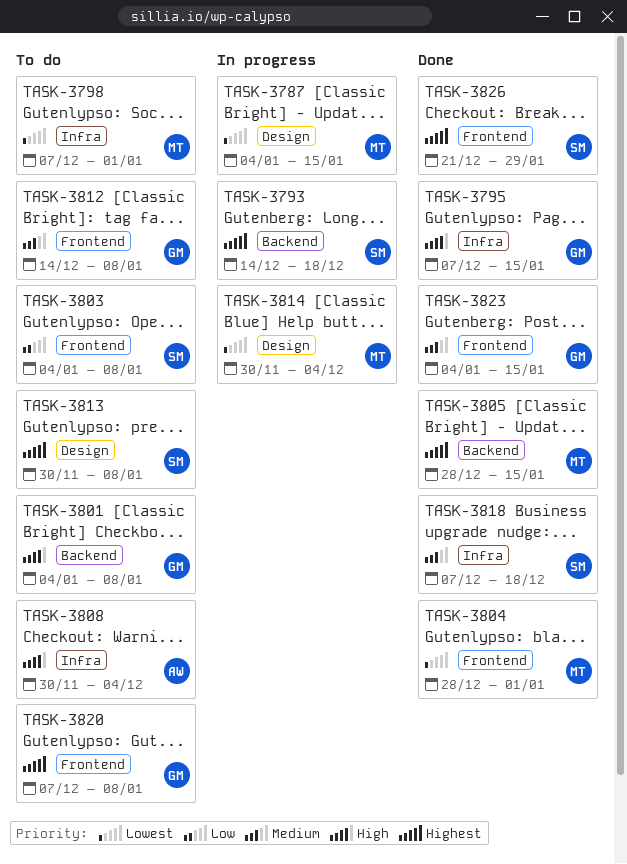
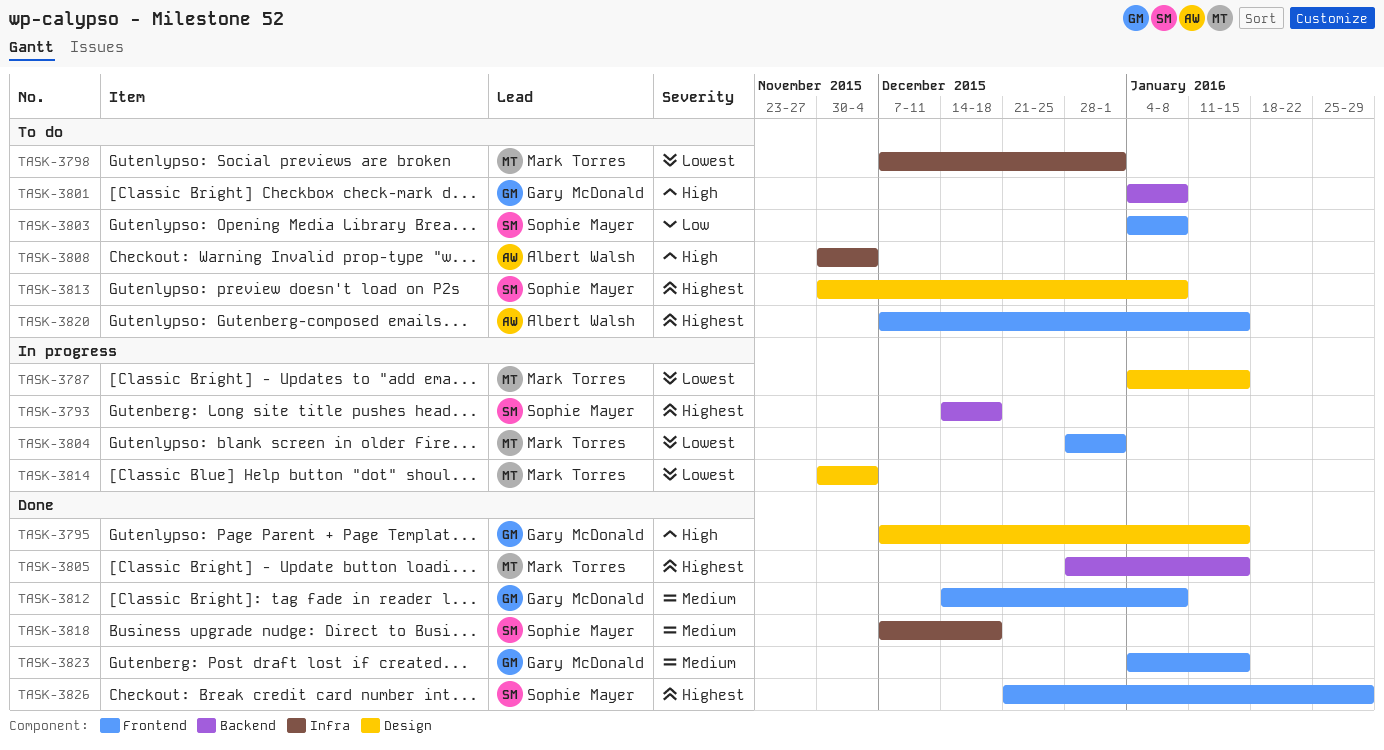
TASK-3795, label: Infra -> Design
TASK-3804, status: Done -> In progress
TASK-3812, status: To do -> Done
TASK-3820, owner: Gary McDonald -> Albert Walsh
TASK-3820, due: Jan 8 -> Jan 15

